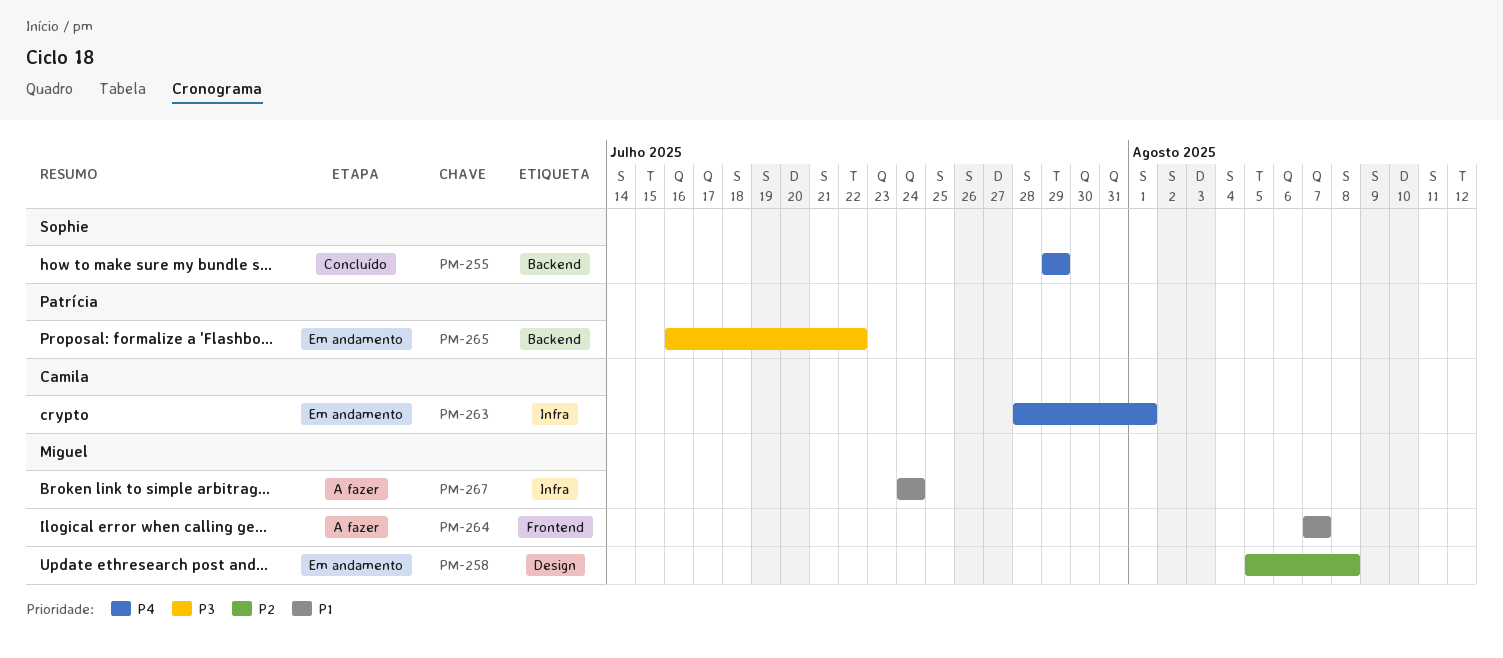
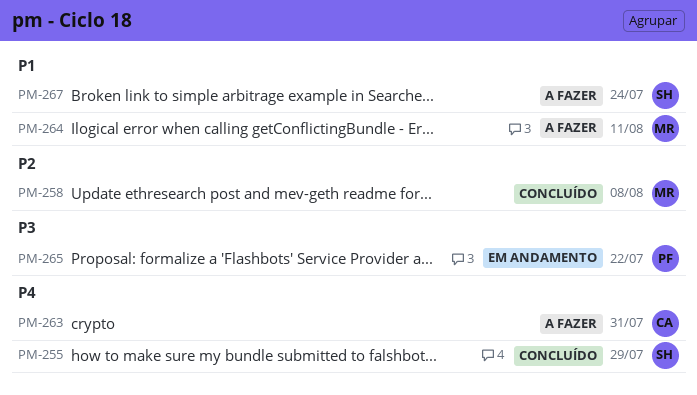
PM-258, status: Em andamento -> Concluído
PM-263, status: Em andamento -> A fazer
PM-263, due: Aug 1 -> Jul 31
PM-264, due: Aug 7 -> Aug 11
PM-267, owner: Miguel -> Sophie

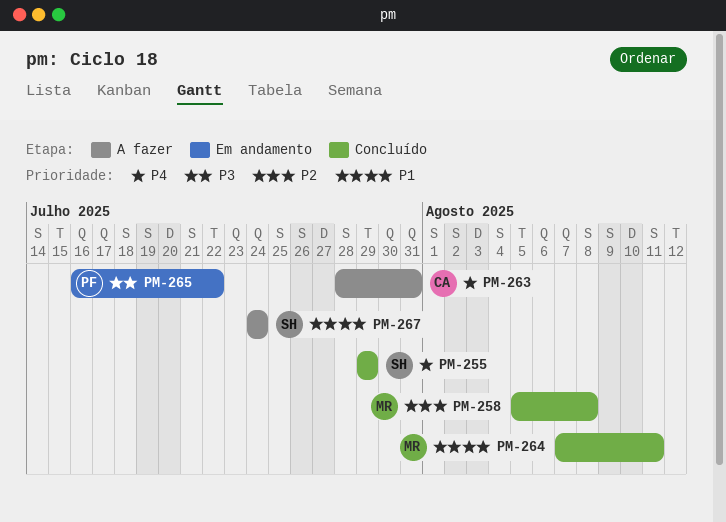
PM-264, status: A fazer -> Concluído

